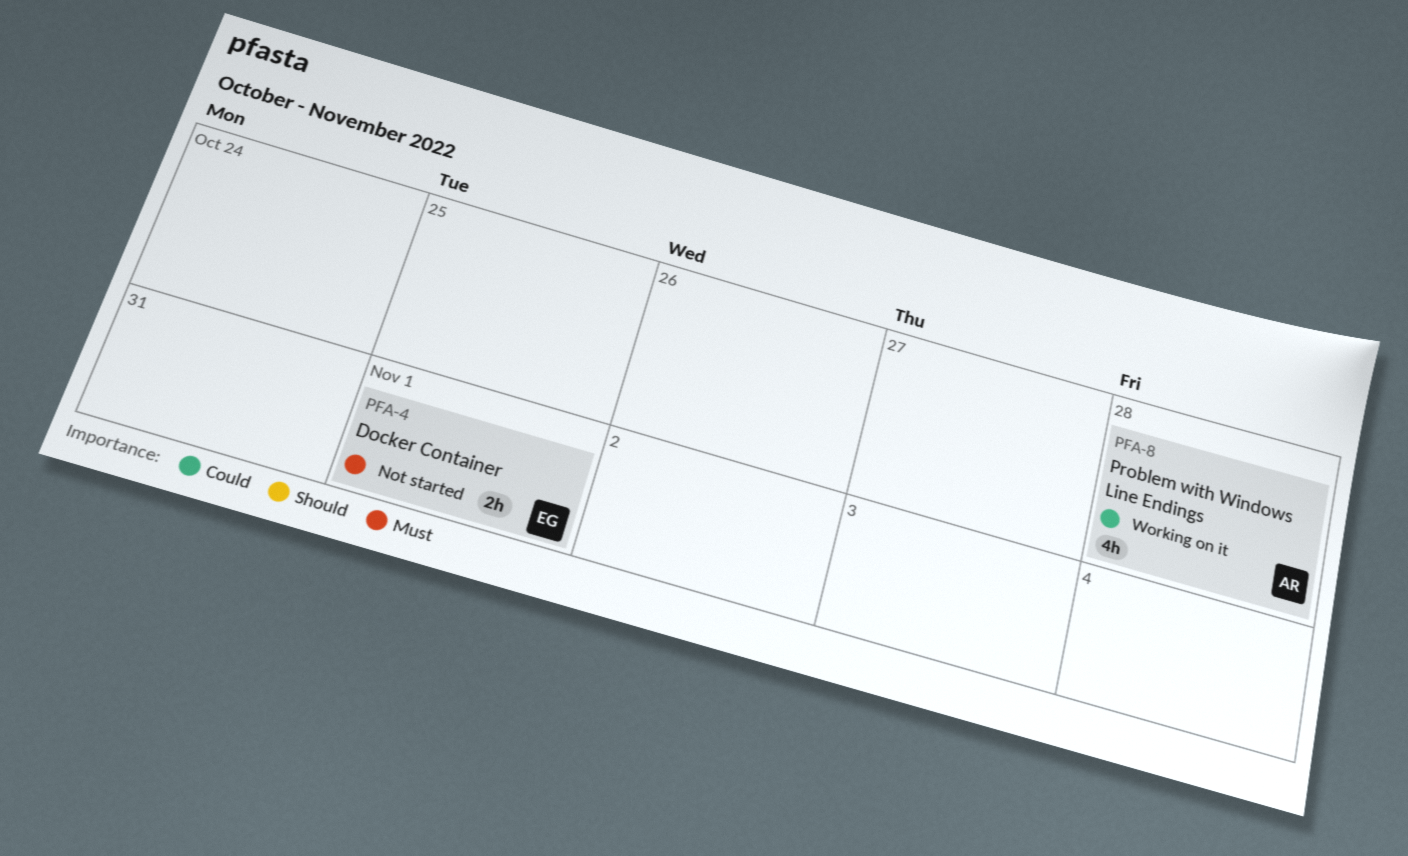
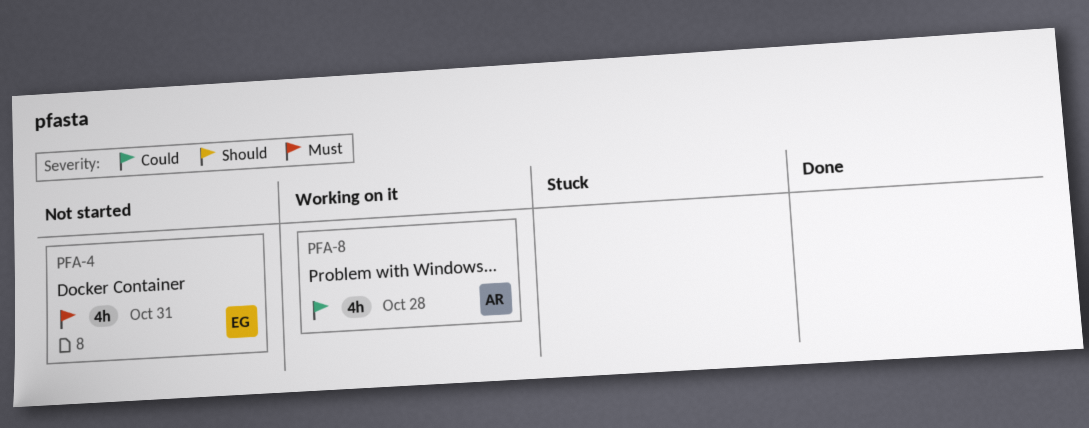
PFA-4, estimate: 2h -> 4h
PFA-4, due: Nov 1 -> Oct 31

